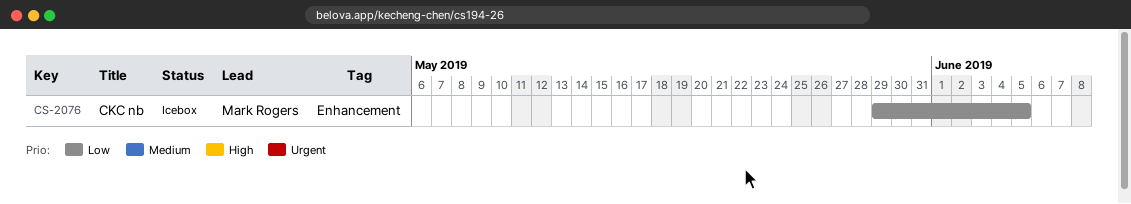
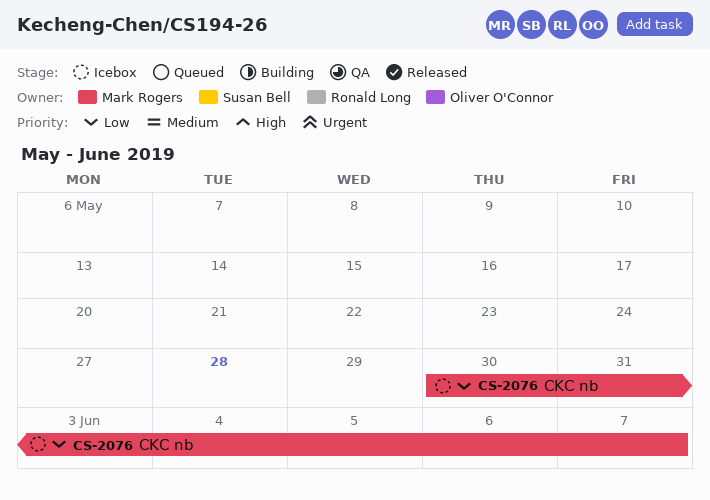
CS-2076, start: May 29 -> May 30
CS-2076, due: Jun 5 -> Jun 7

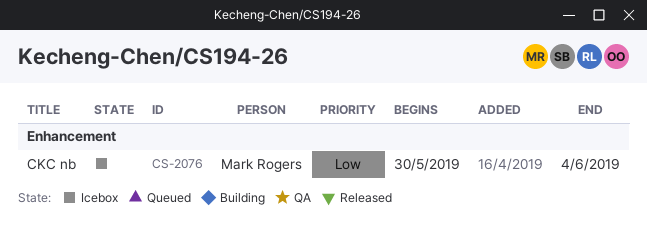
CS-2076, due: Jun 7 -> Jun 4

